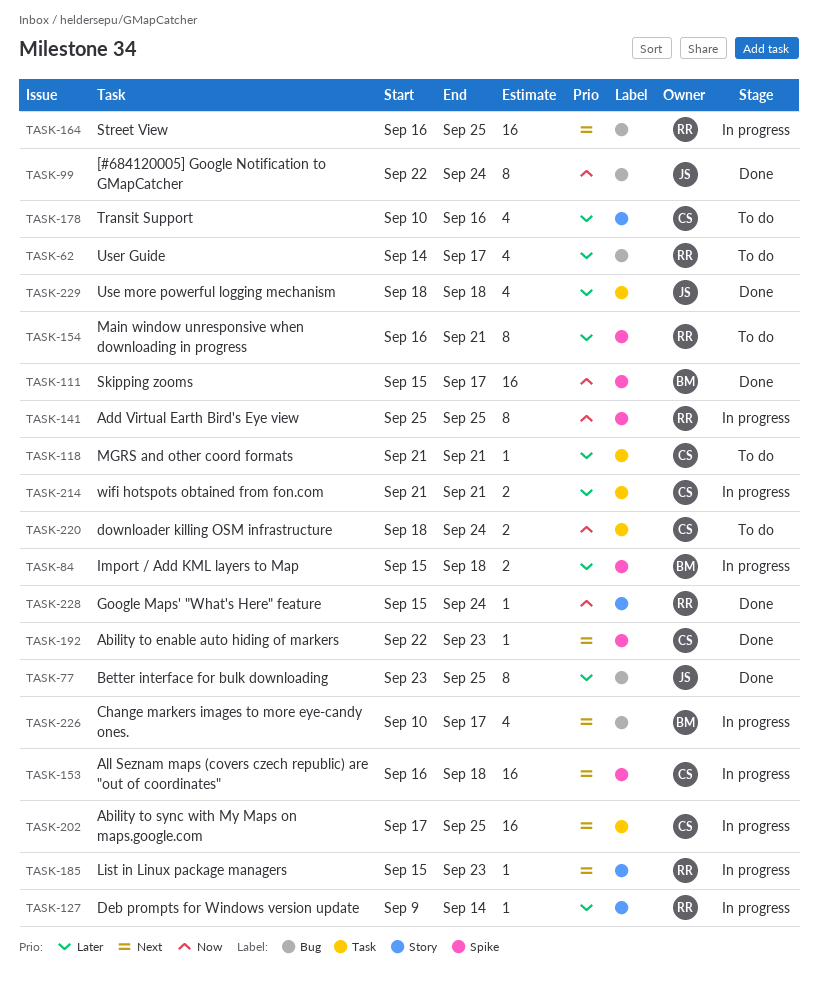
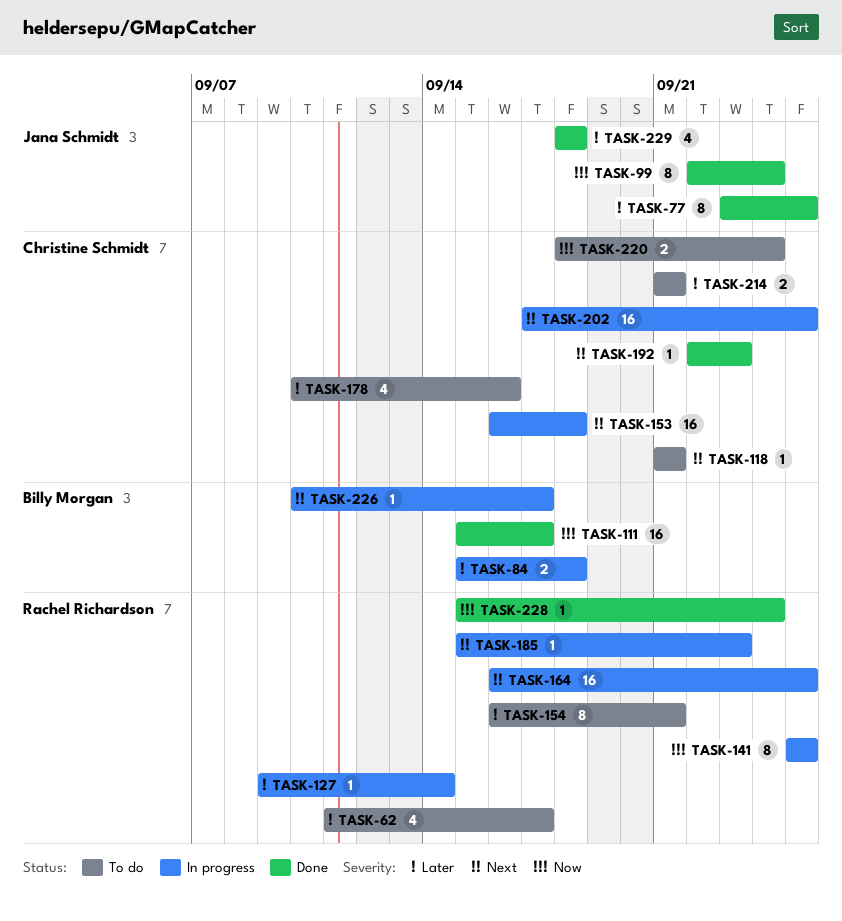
TASK-62, start: Sep 14 -> Sep 11
TASK-118, priority: Later -> Next
TASK-214, status: In progress -> To do
TASK-226, estimate: 4 -> 1

